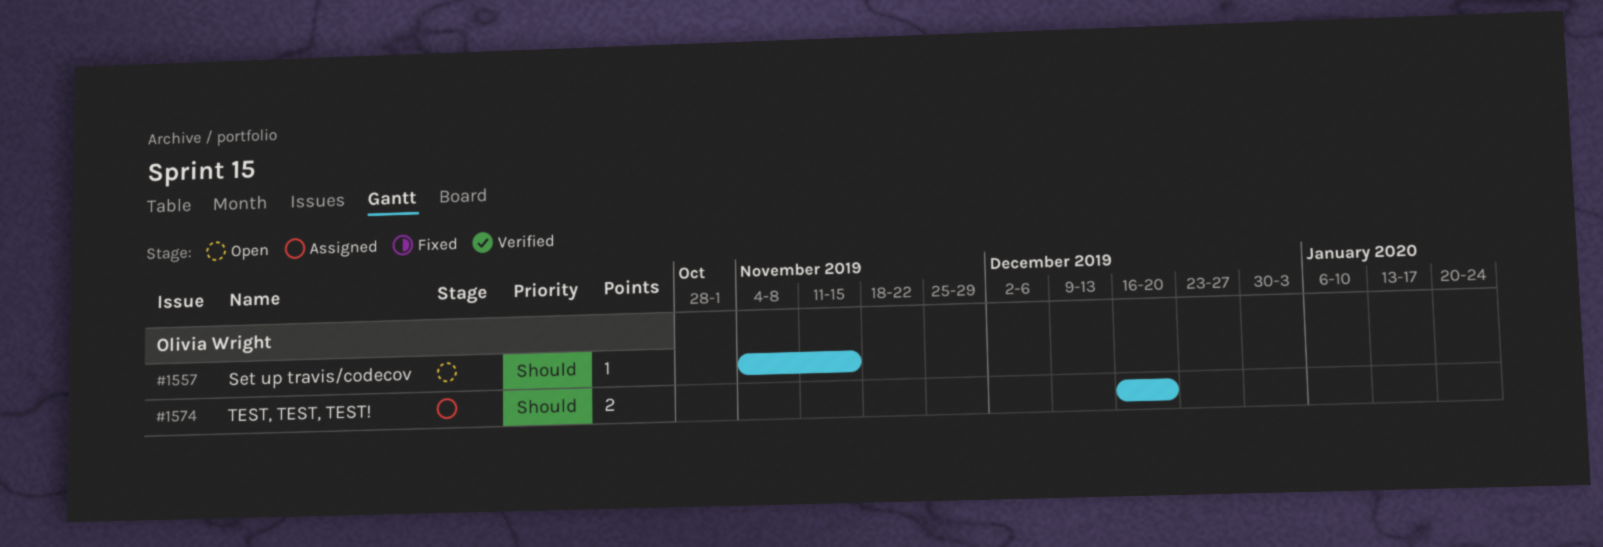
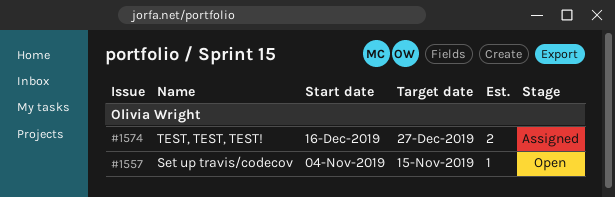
#1574, due: Dec 20 -> Dec 27

